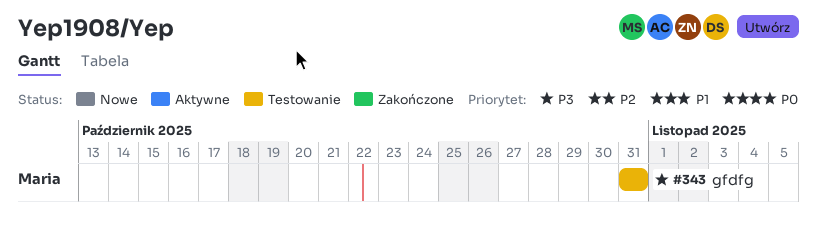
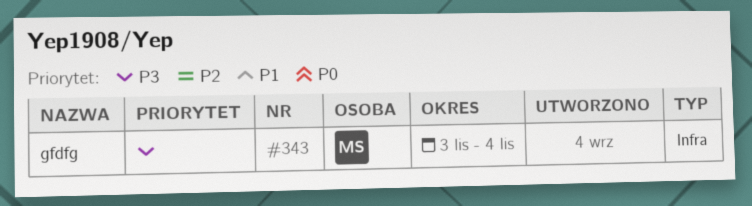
#343, start: Oct 31 -> Nov 3
#343, due: Oct 31 -> Nov 4

